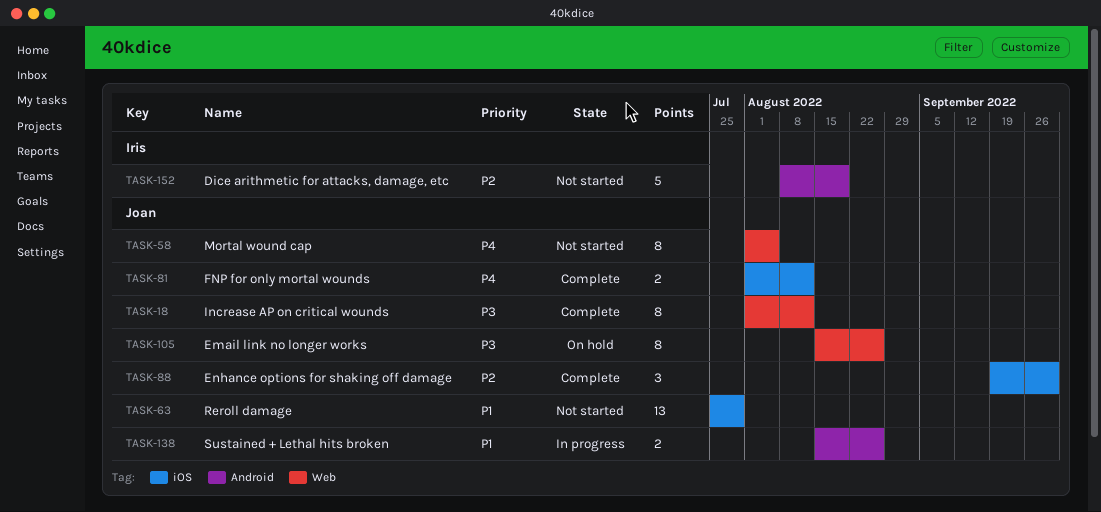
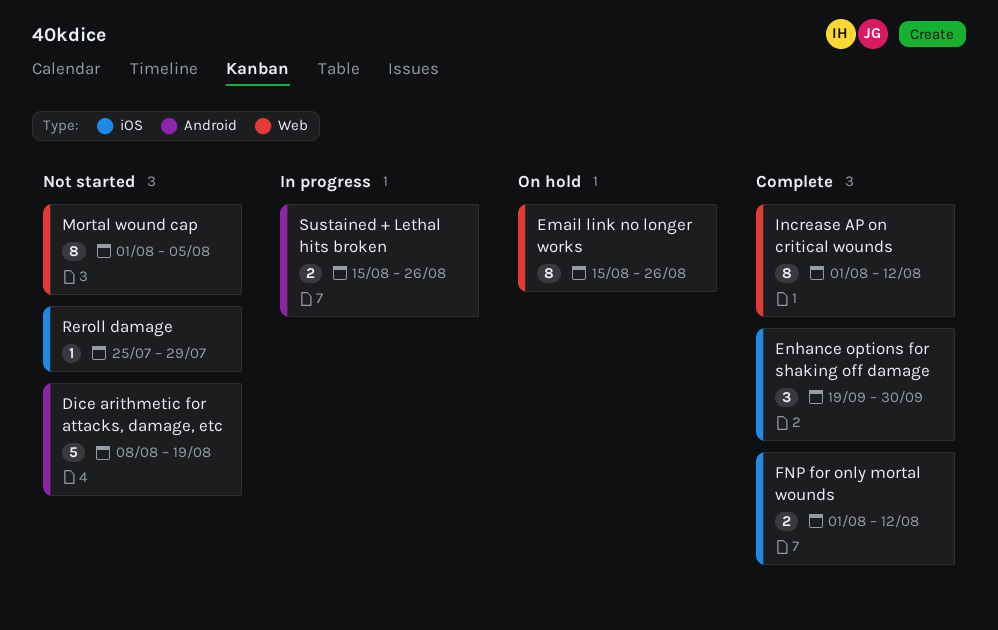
Reroll damage, estimate: 13 -> 1

